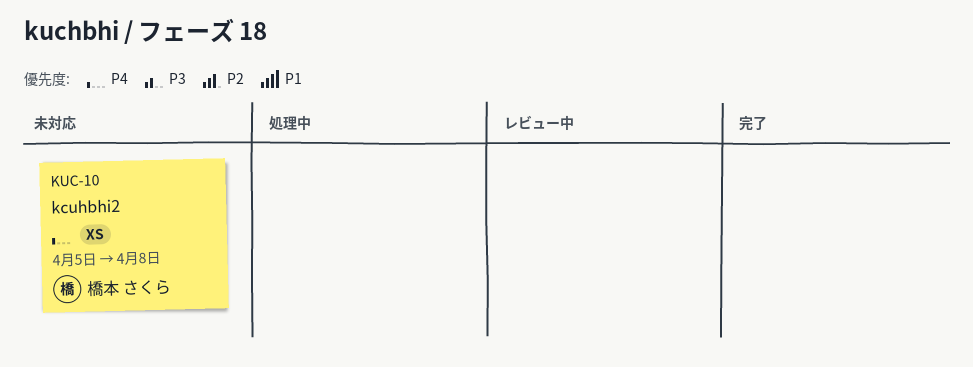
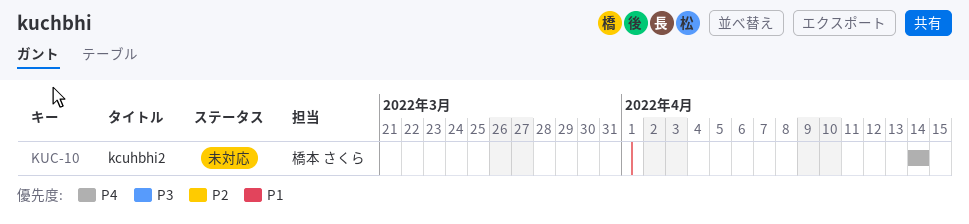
KUC-10, start: Apr 5 -> Apr 14
KUC-10, due: Apr 8 -> Apr 14

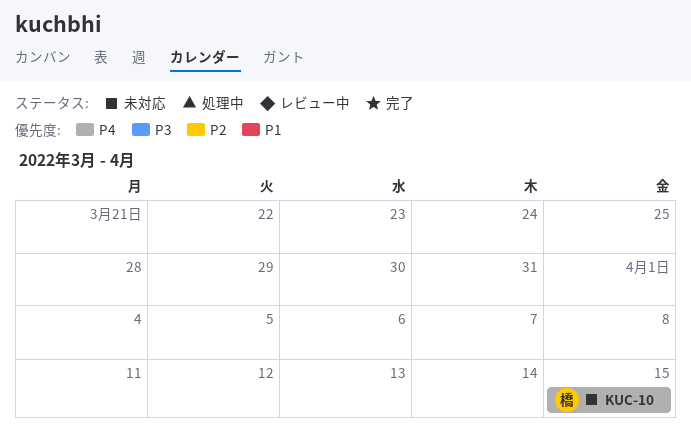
KUC-10, start: Apr 14 -> Apr 15
KUC-10, due: Apr 14 -> Apr 15

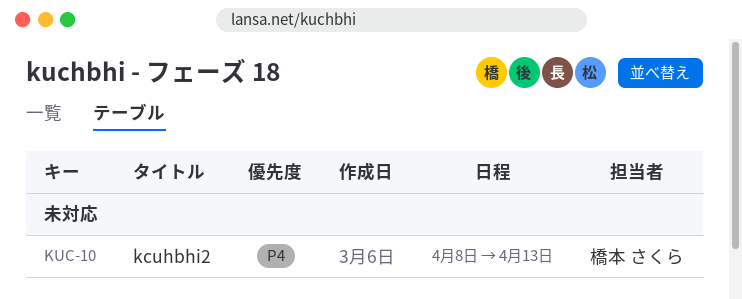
KUC-10, start: Apr 15 -> Apr 8
KUC-10, due: Apr 15 -> Apr 13

